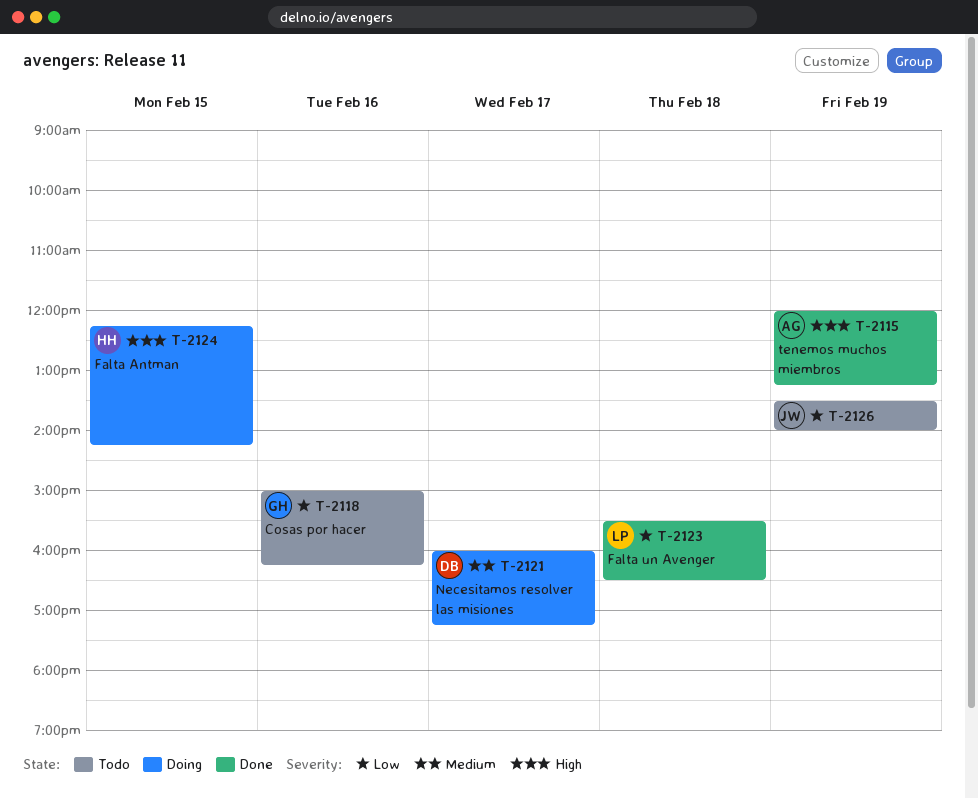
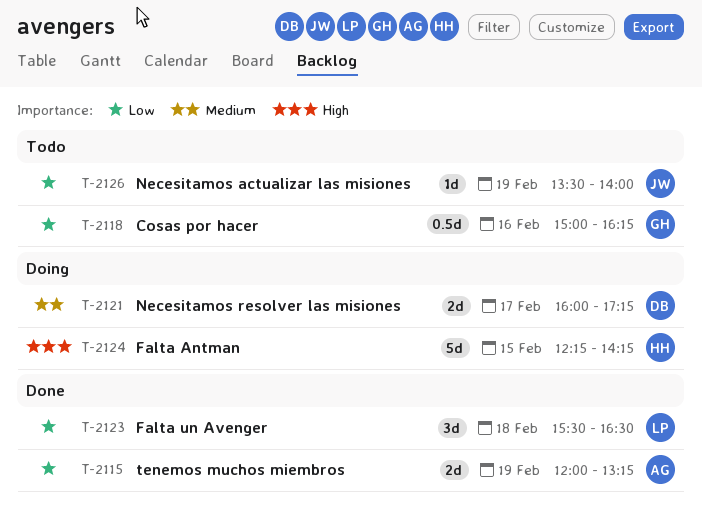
T-2115, priority: High -> Low

